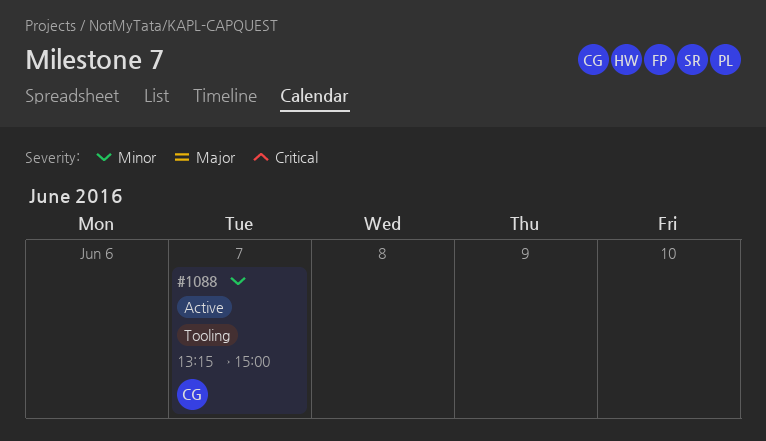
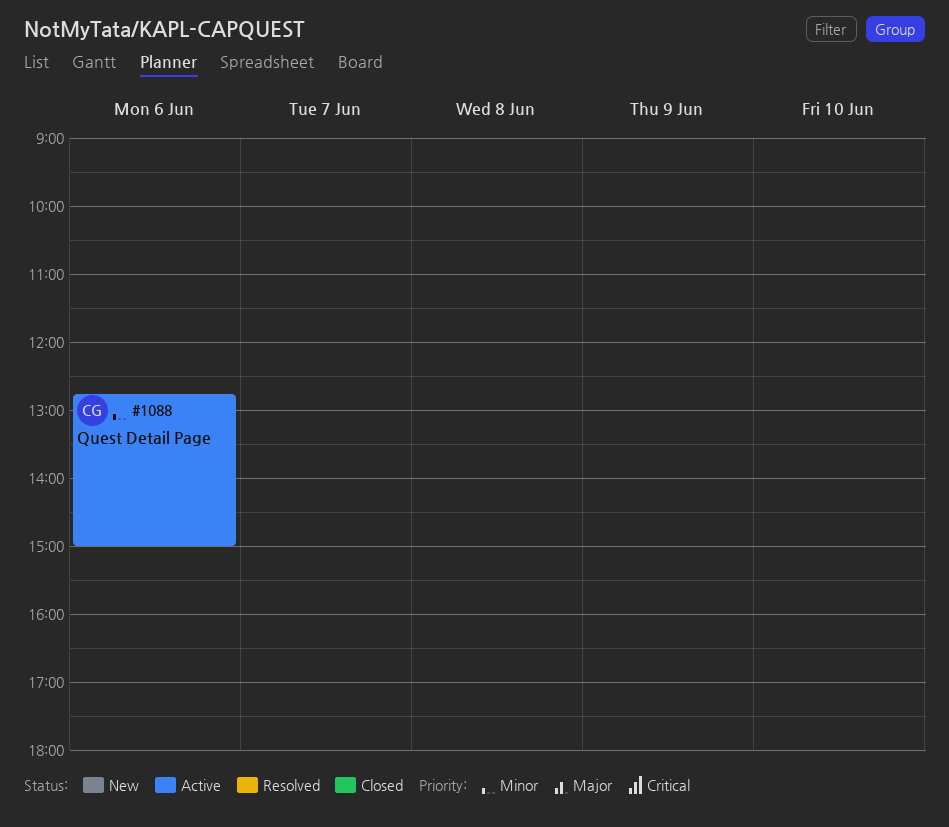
#1088, day: Jun 7 -> Jun 6
#1088, begins: 13:15 -> 12:45

